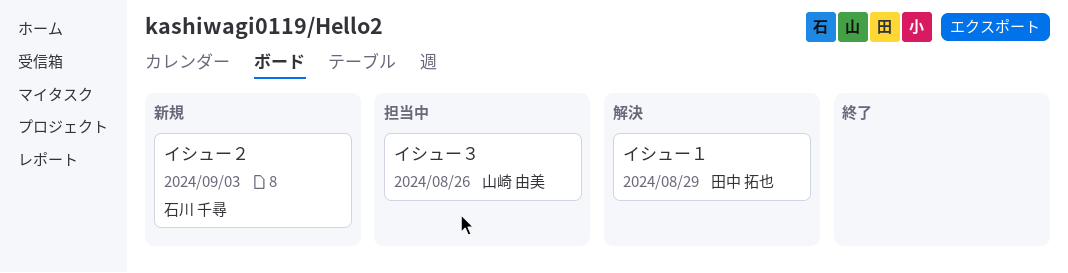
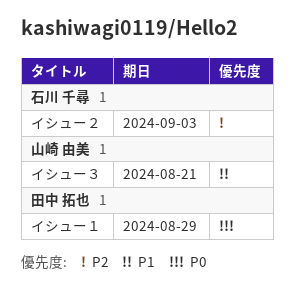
イシュー３, due: Aug 26 -> Aug 21

